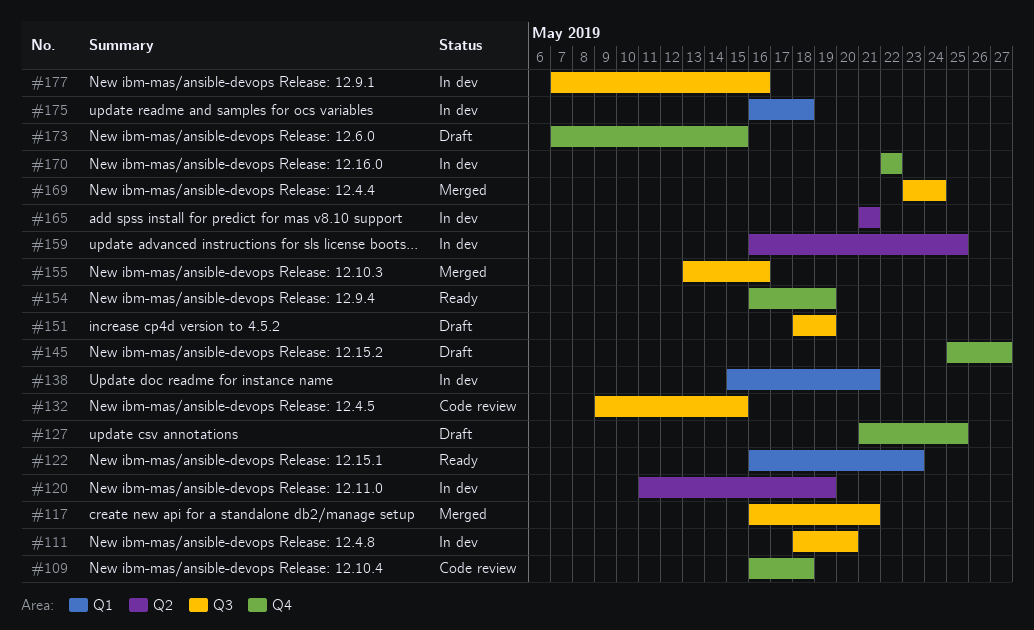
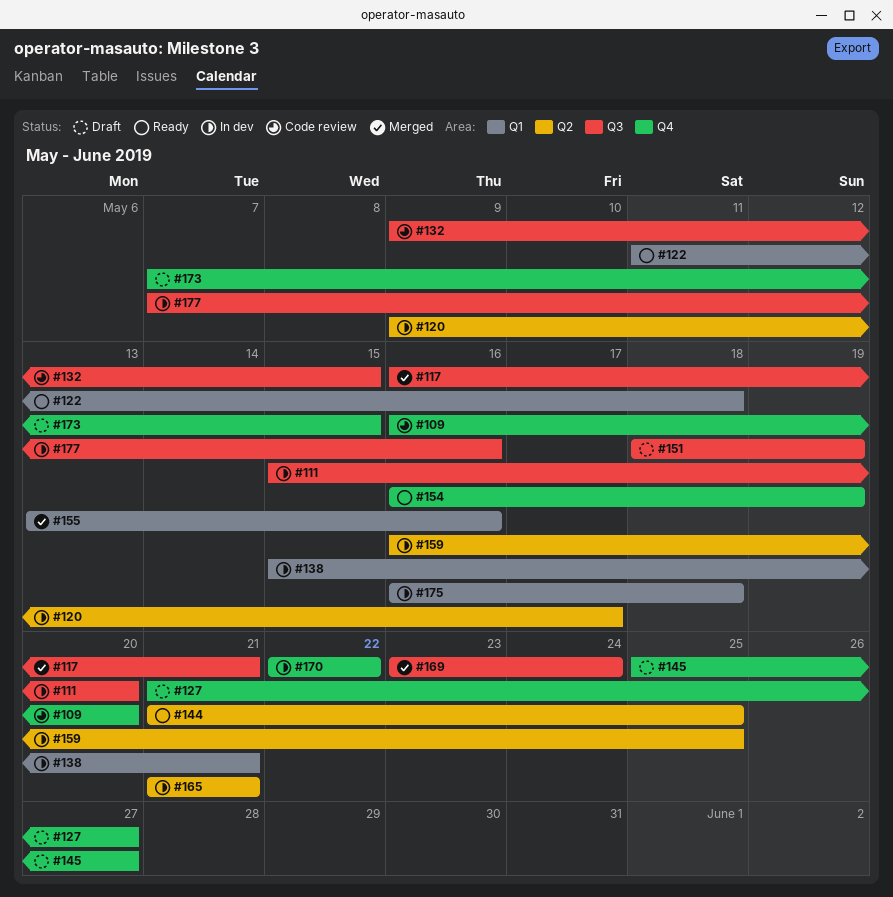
#109, due: May 18 -> May 20
#111, start: May 18 -> May 15
#120, start: May 11 -> May 9
#120, due: May 19 -> May 17
#122, start: May 16 -> May 11
#122, due: May 23 -> May 18
#127, due: May 25 -> May 27
#144: none -> present
#155, label: Q3 -> Q1

